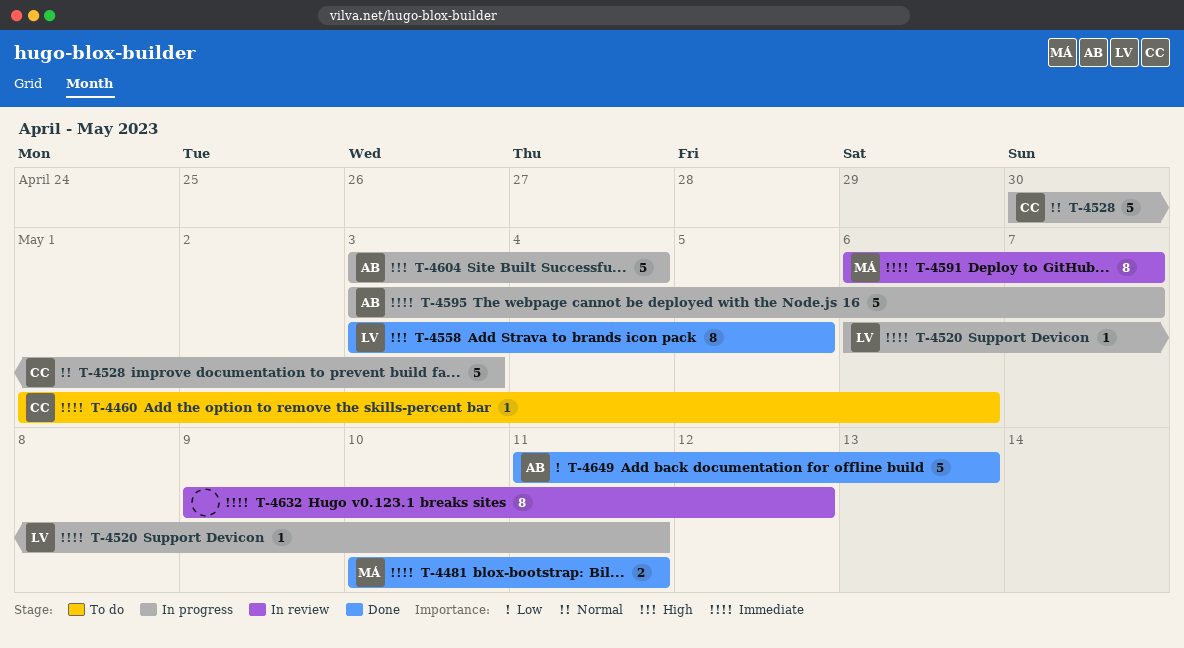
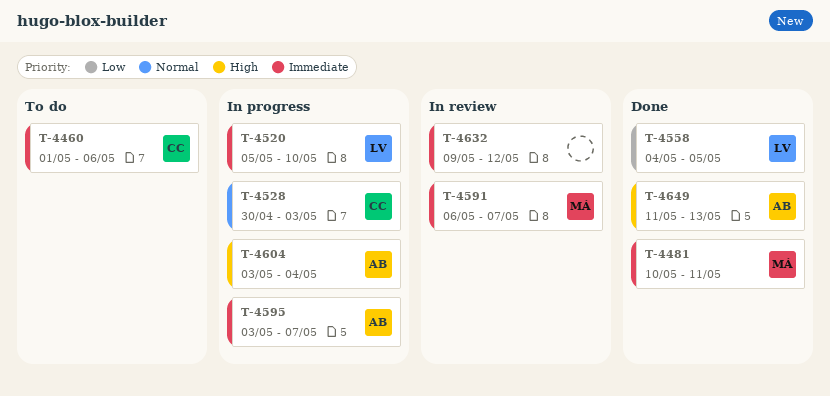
T-4520, start: May 6 -> May 5
T-4520, due: May 11 -> May 10
T-4558, priority: High -> Low
T-4558, start: May 3 -> May 4
T-4649, priority: Low -> High

